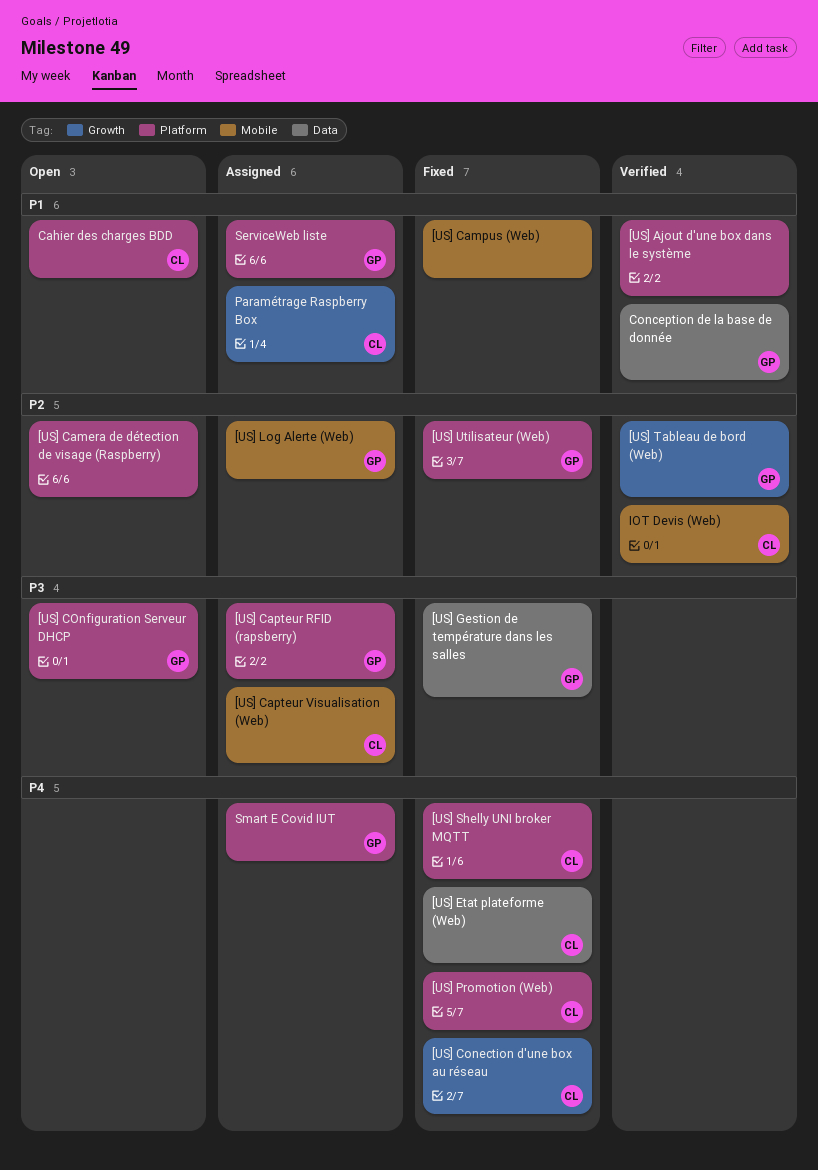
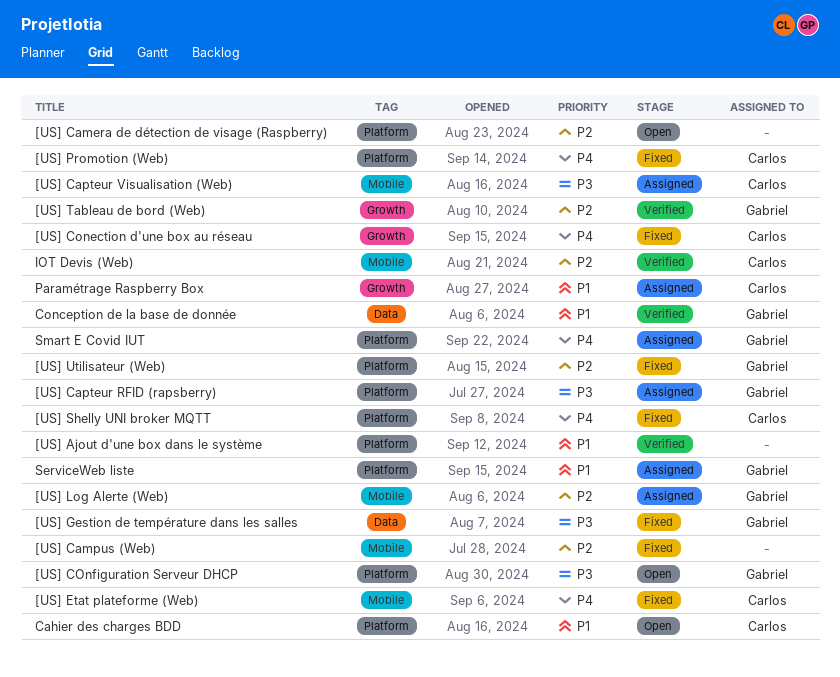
[US] Campus (Web), priority: P1 -> P2
[US] Etat plateforme (Web), label: Data -> Mobile

